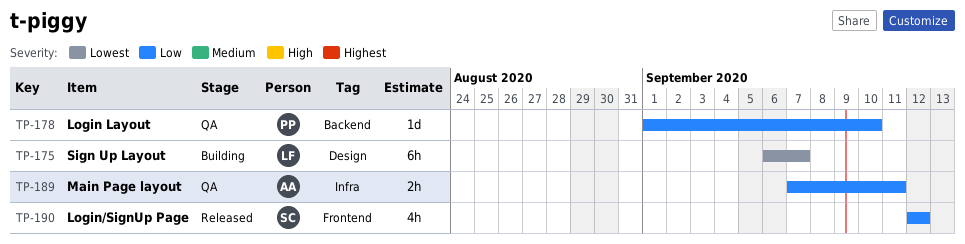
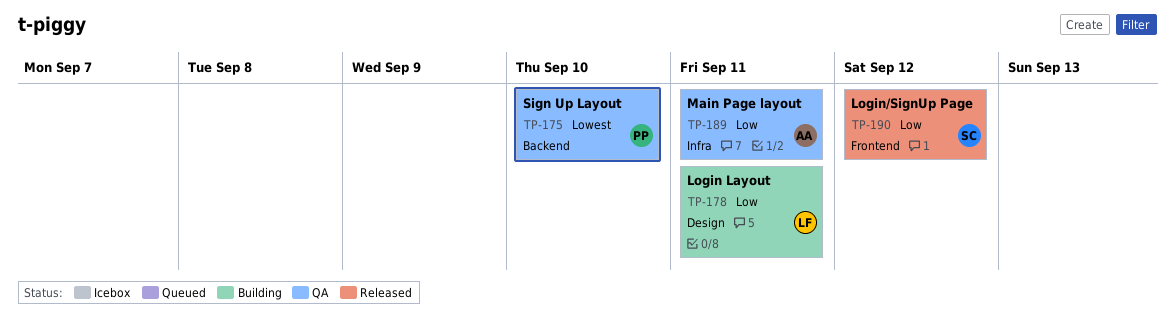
TP-175, status: Building -> QA
TP-175, owner: LF -> PP
TP-175, label: Design -> Backend
TP-175, due: Sep 7 -> Sep 10
TP-178, status: QA -> Building
TP-178, owner: PP -> LF
TP-178, label: Backend -> Design
TP-178, due: Sep 10 -> Sep 11

